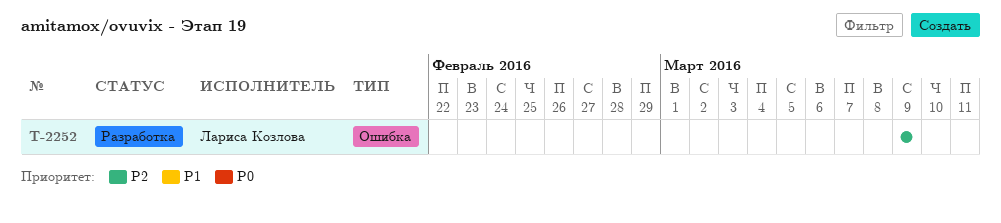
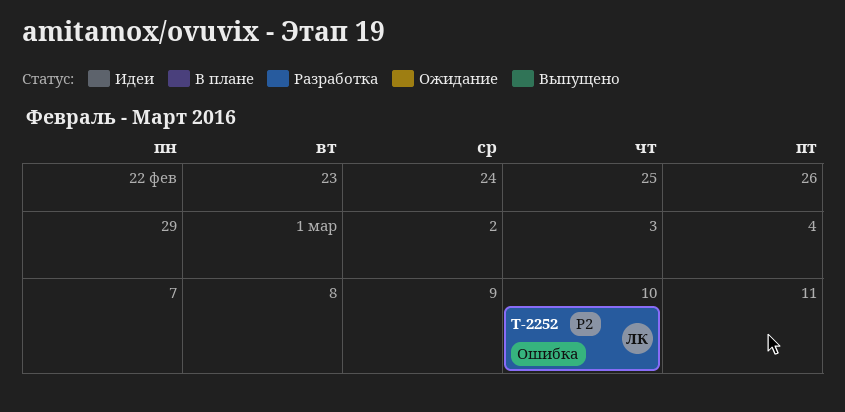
T-2252, due: Mar 9 -> Mar 10

